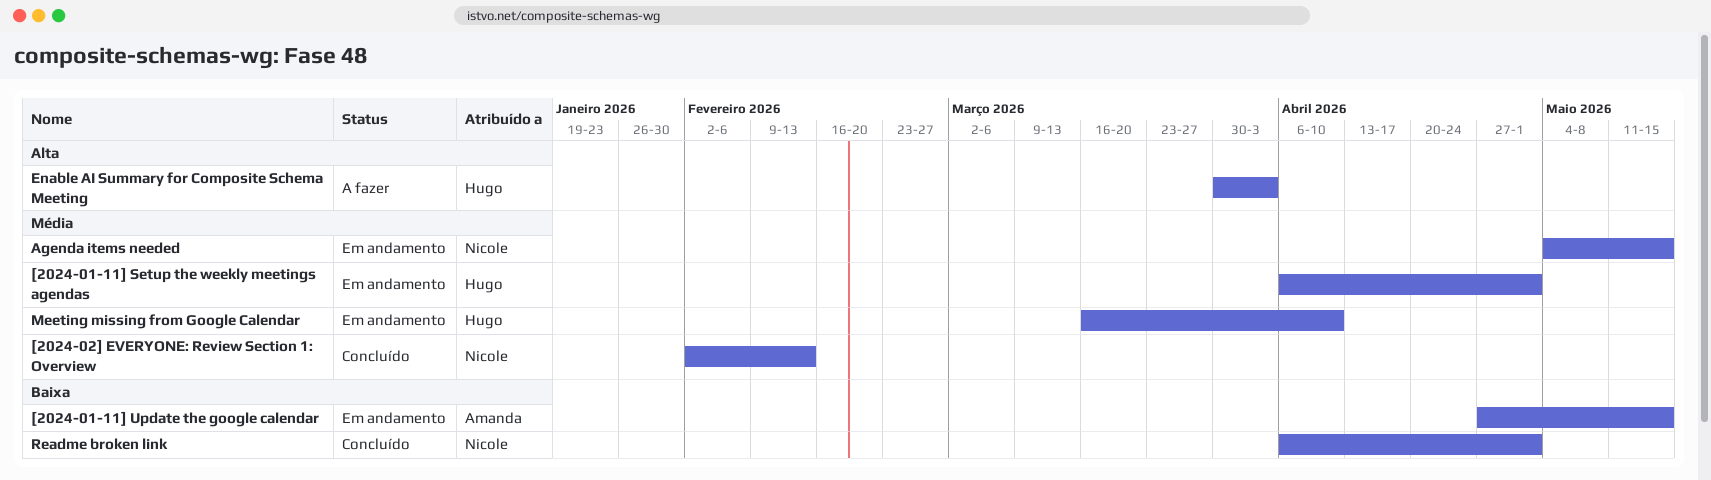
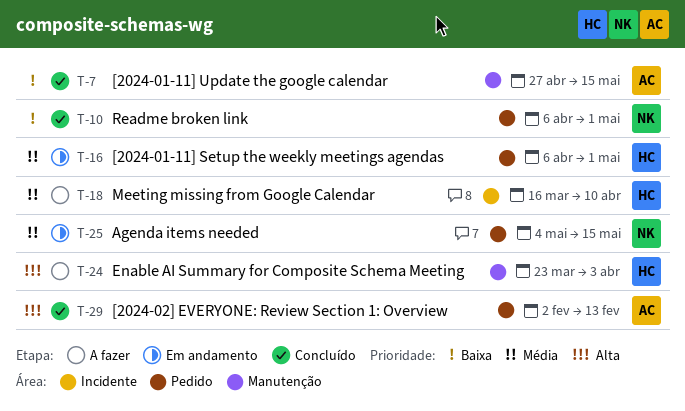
[2024-01-11] Update the google calendar, status: Em andamento -> Concluído
[2024-02] EVERYONE: Review Section 1: Overview, owner: Nicole -> Amanda
[2024-02] EVERYONE: Review Section 1: Overview, priority: Média -> Alta
Enable AI Summary for Composite Schema Meeting, start: Mar 30 -> Mar 23
Meeting missing from Google Calendar, status: Em andamento -> A fazer

